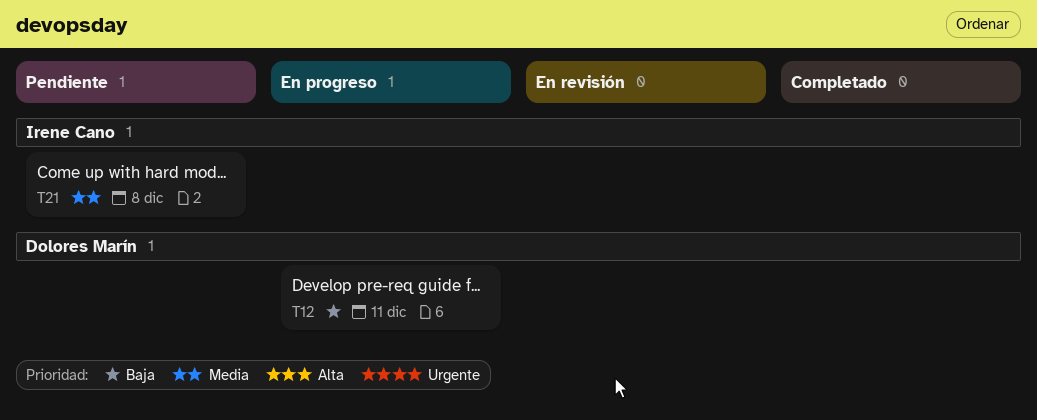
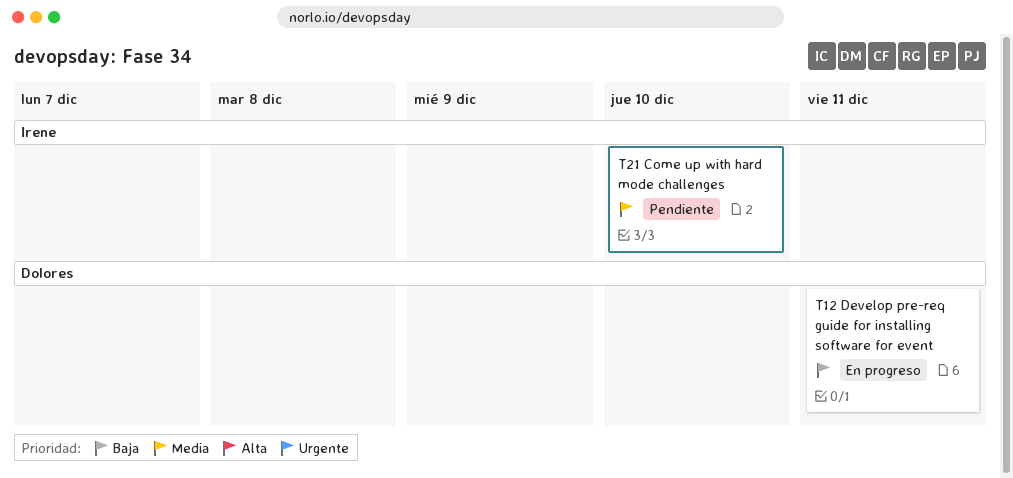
T21, due: Dec 8 -> Dec 10

